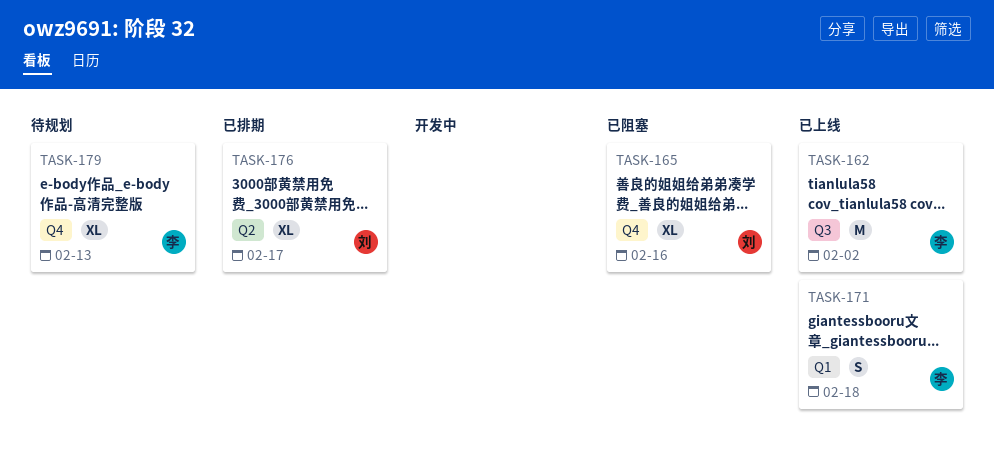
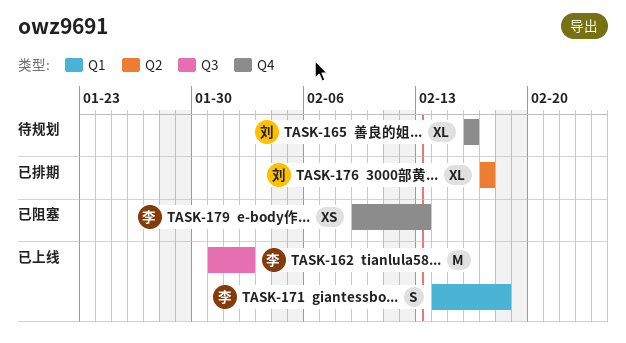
TASK-165, status: 已阻塞 -> 待规划
TASK-179, status: 待规划 -> 已阻塞
TASK-179, estimate: XL -> XS

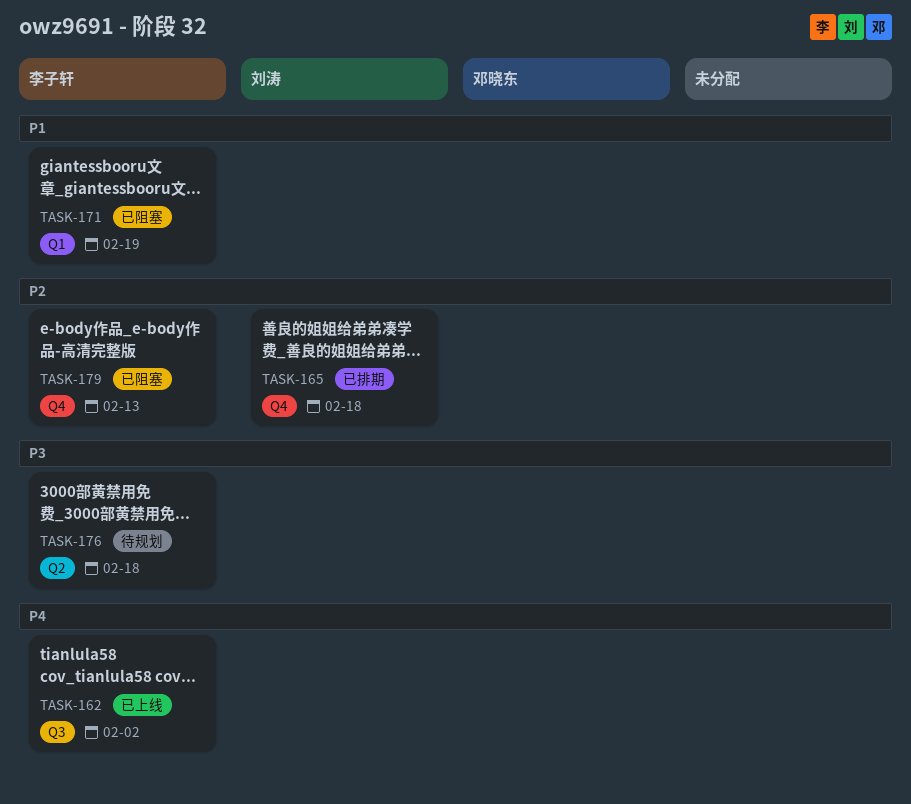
TASK-165, status: 待规划 -> 已排期
TASK-165, due: Feb 16 -> Feb 18
TASK-171, status: 已上线 -> 已阻塞
TASK-171, due: Feb 18 -> Feb 19
TASK-176, status: 已排期 -> 待规划
TASK-176, owner: 刘涛 -> 李子轩
TASK-176, due: Feb 17 -> Feb 18

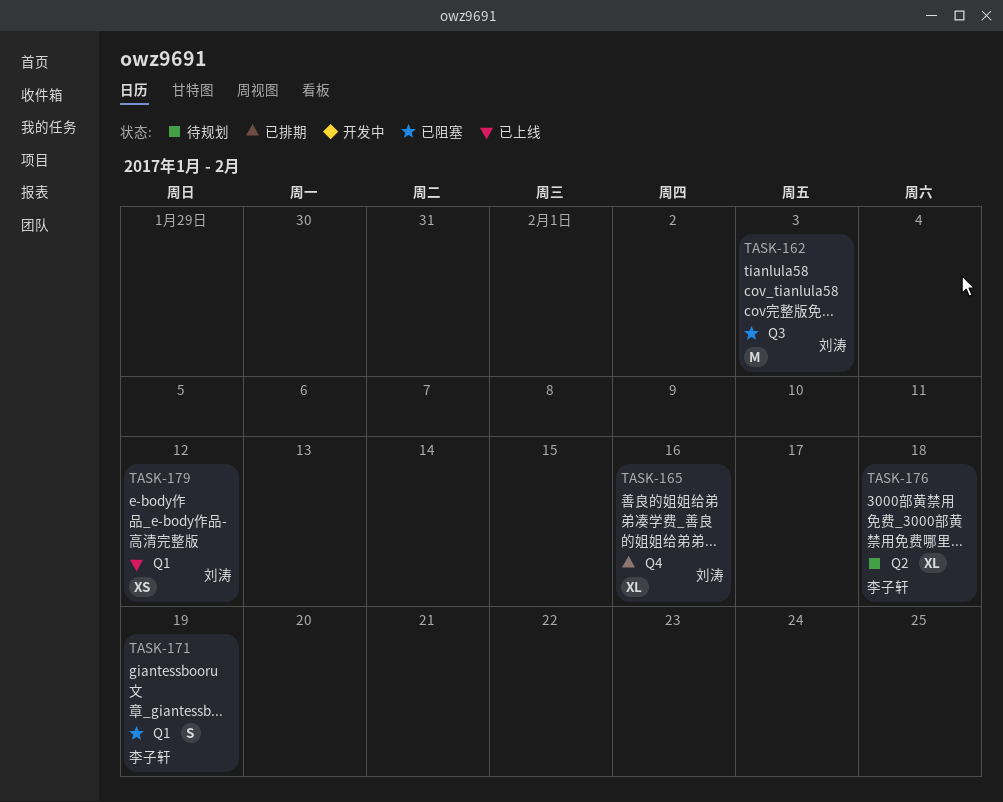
TASK-162, status: 已上线 -> 已阻塞
TASK-162, owner: 李子轩 -> 刘涛
TASK-162, due: Feb 2 -> Feb 3
TASK-165, due: Feb 18 -> Feb 16
TASK-179, status: 已阻塞 -> 已上线
TASK-179, owner: 李子轩 -> 刘涛
TASK-179, label: Q4 -> Q1
TASK-179, due: Feb 13 -> Feb 12

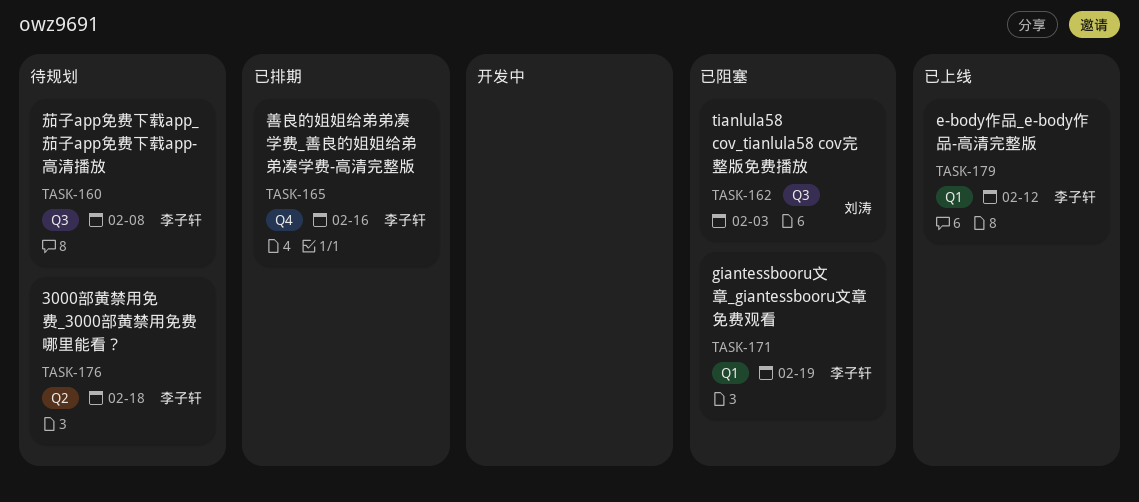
TASK-160: none -> present
TASK-165, owner: 刘涛 -> 李子轩
TASK-179, owner: 刘涛 -> 李子轩

